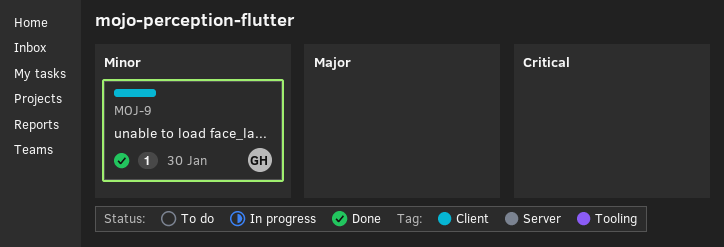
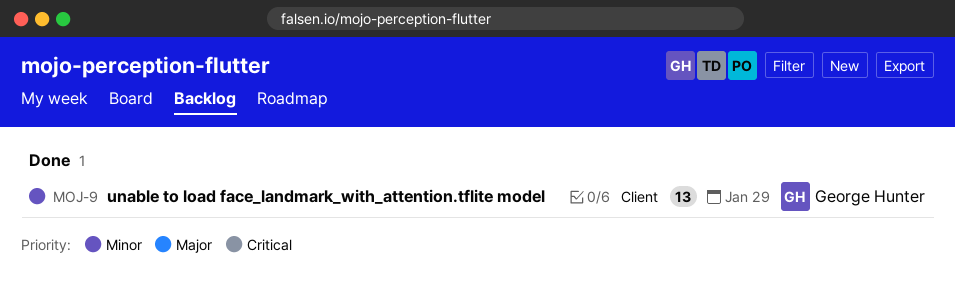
MOJ-9, estimate: 1 -> 13
MOJ-9, due: Jan 30 -> Jan 29

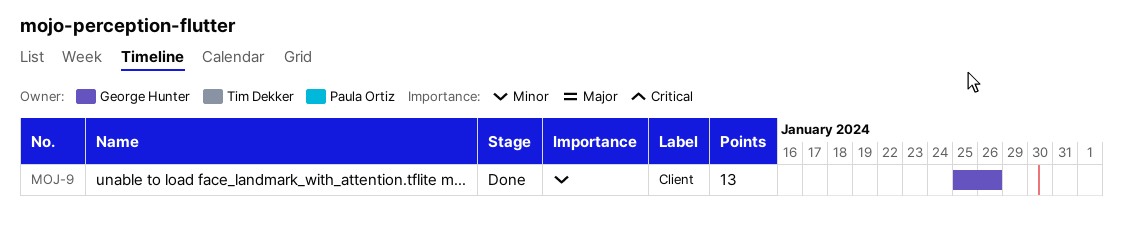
MOJ-9, due: Jan 29 -> Jan 26

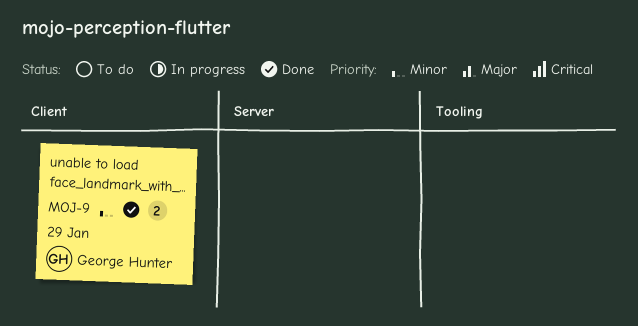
MOJ-9, estimate: 13 -> 2
MOJ-9, due: Jan 26 -> Jan 29

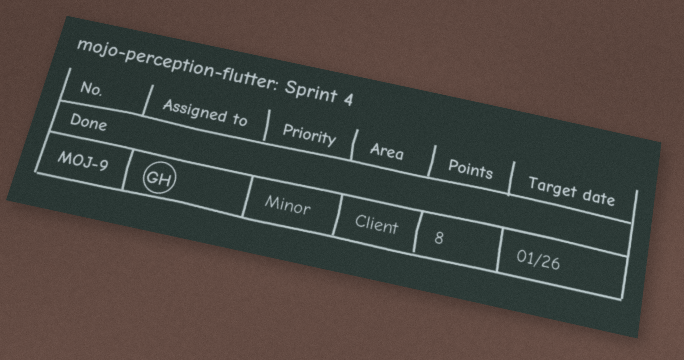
MOJ-9, estimate: 2 -> 8
MOJ-9, due: Jan 29 -> Jan 26

